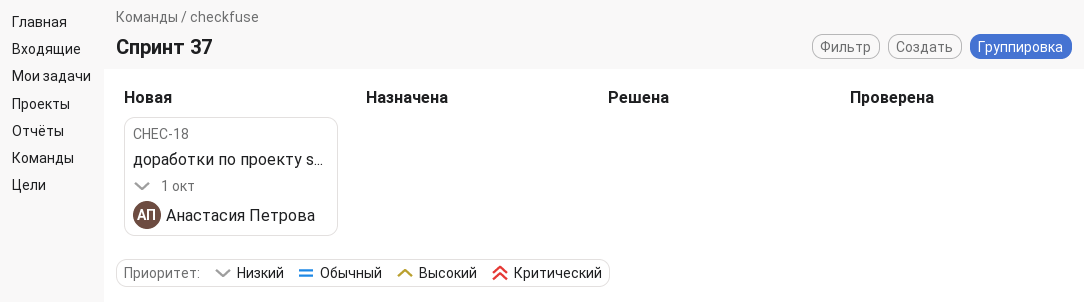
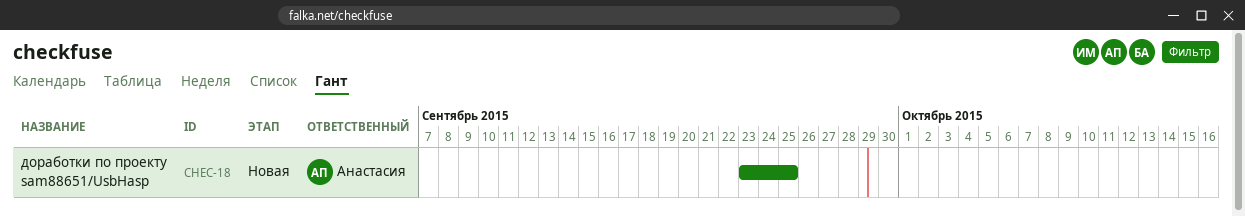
CHEC-18, due: Oct 1 -> Sep 25

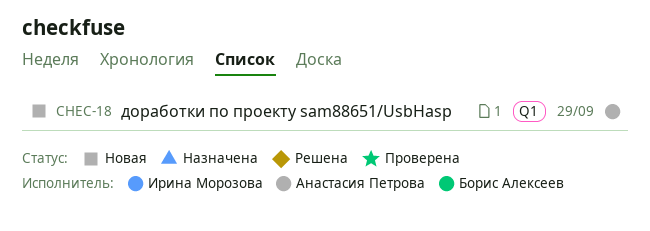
CHEC-18, due: Sep 25 -> Sep 29

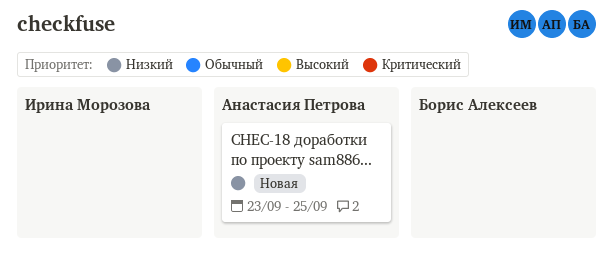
CHEC-18, due: Sep 29 -> Sep 25

